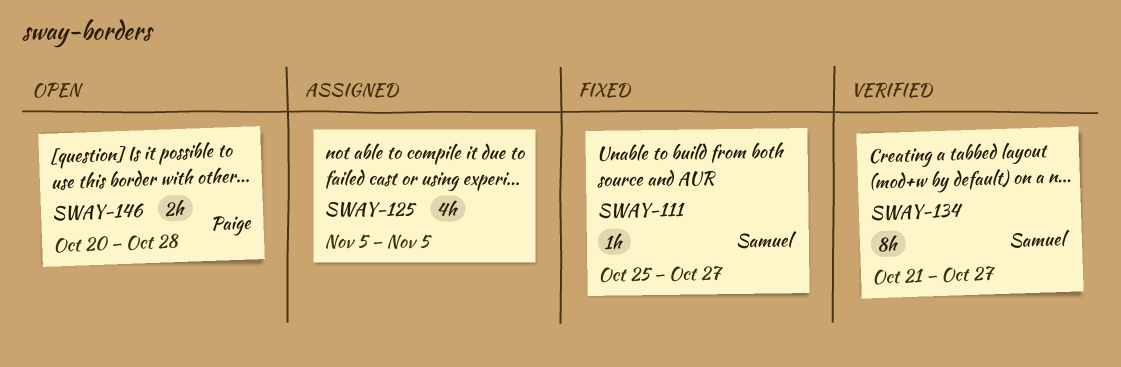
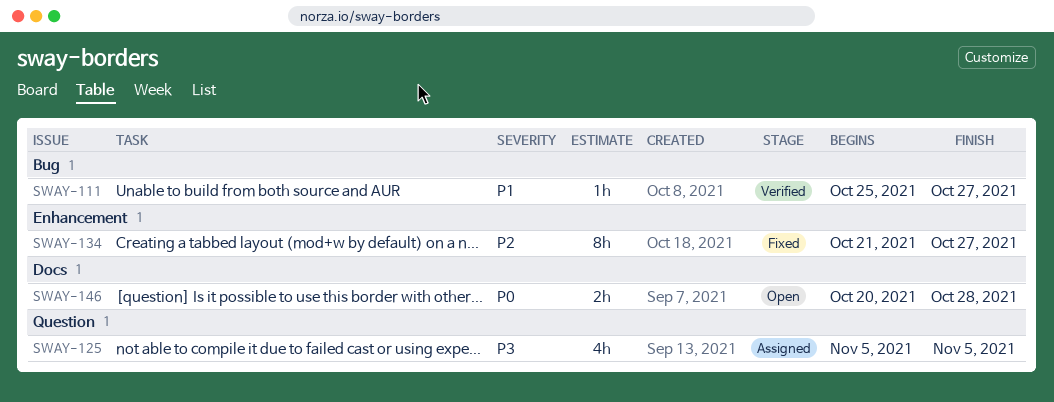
SWAY-111, status: Fixed -> Verified
SWAY-134, status: Verified -> Fixed

